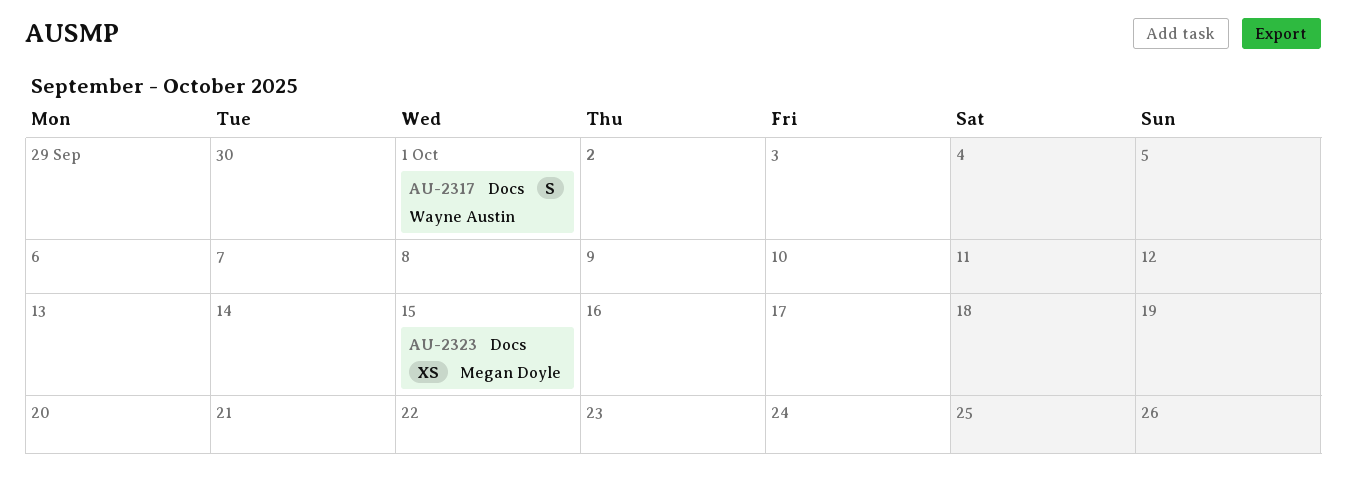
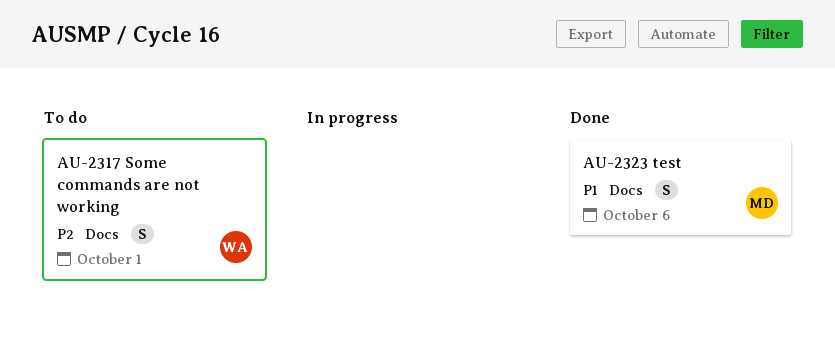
AU-2323, estimate: XS -> S
AU-2323, due: Oct 15 -> Oct 6

